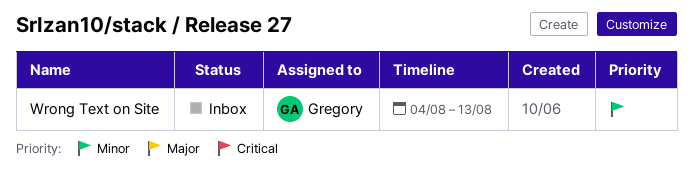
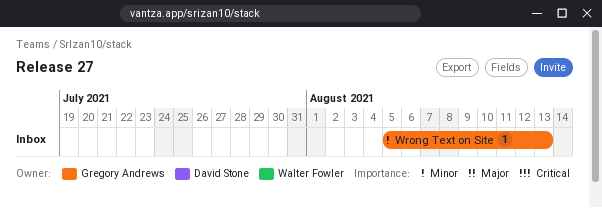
Wrong Text on Site, start: Aug 4 -> Aug 5

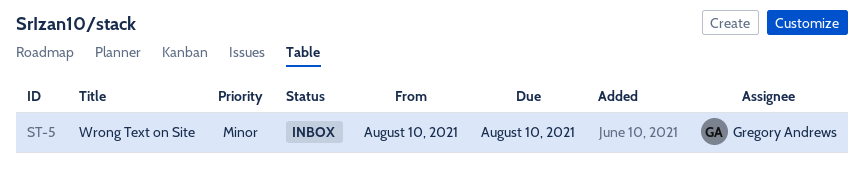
Wrong Text on Site, start: Aug 5 -> Aug 10
Wrong Text on Site, due: Aug 13 -> Aug 10

